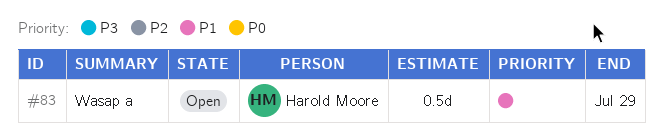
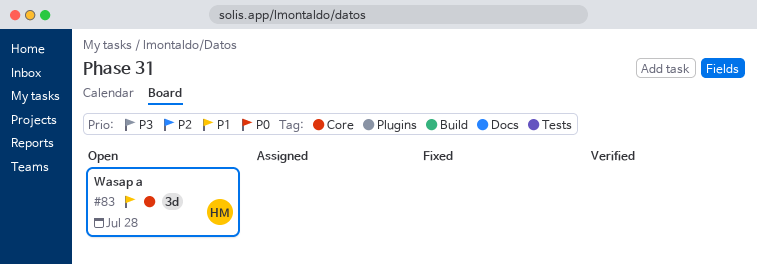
#83, estimate: 0.5d -> 3d
#83, due: Jul 29 -> Jul 28

